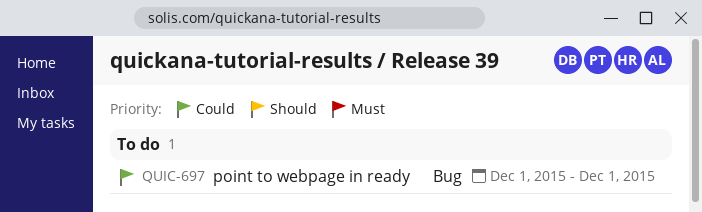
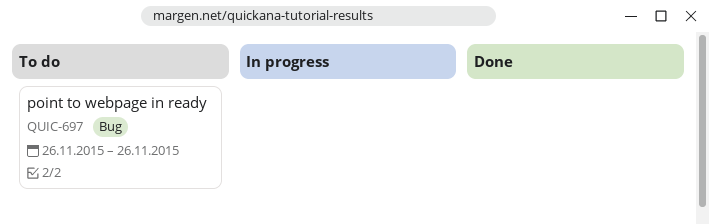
QUIC-697, start: Dec 1 -> Nov 26
QUIC-697, due: Dec 1 -> Nov 26

